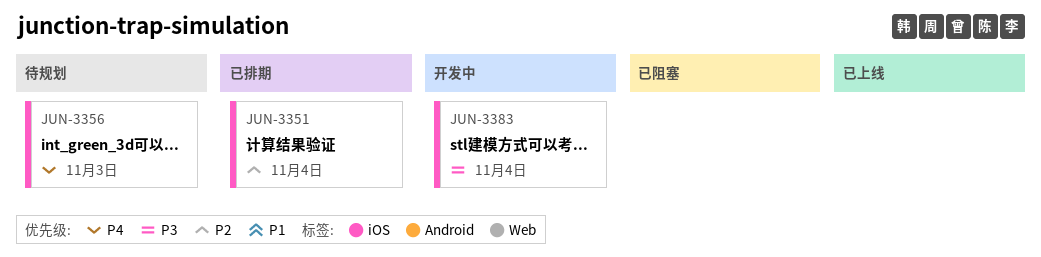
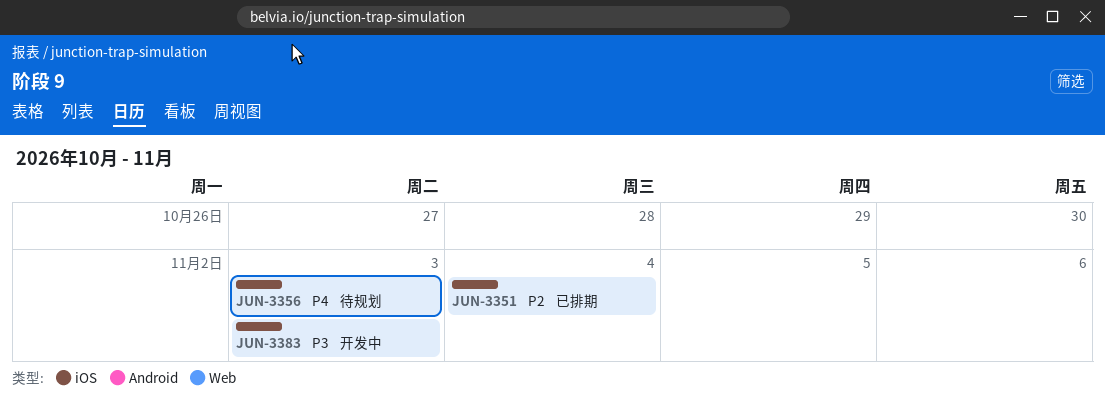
JUN-3383, due: Nov 4 -> Nov 3

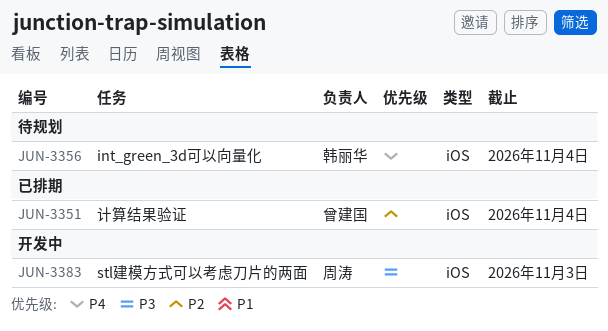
JUN-3356, due: Nov 3 -> Nov 4

